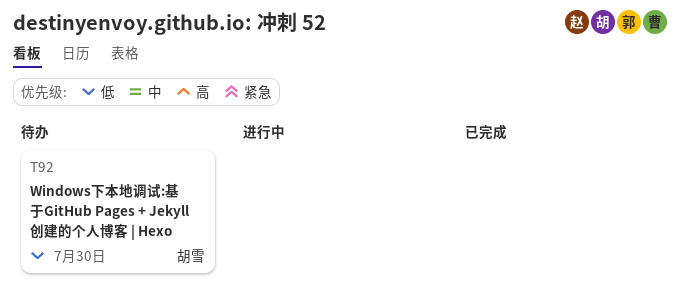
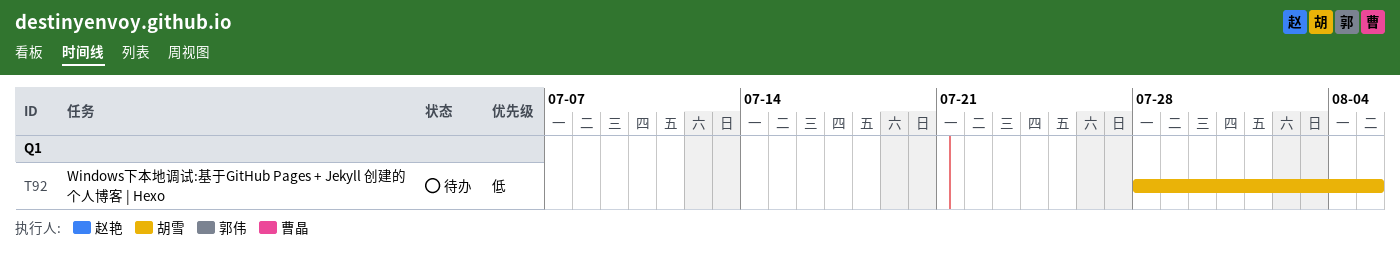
T92, due: Jul 30 -> Aug 5

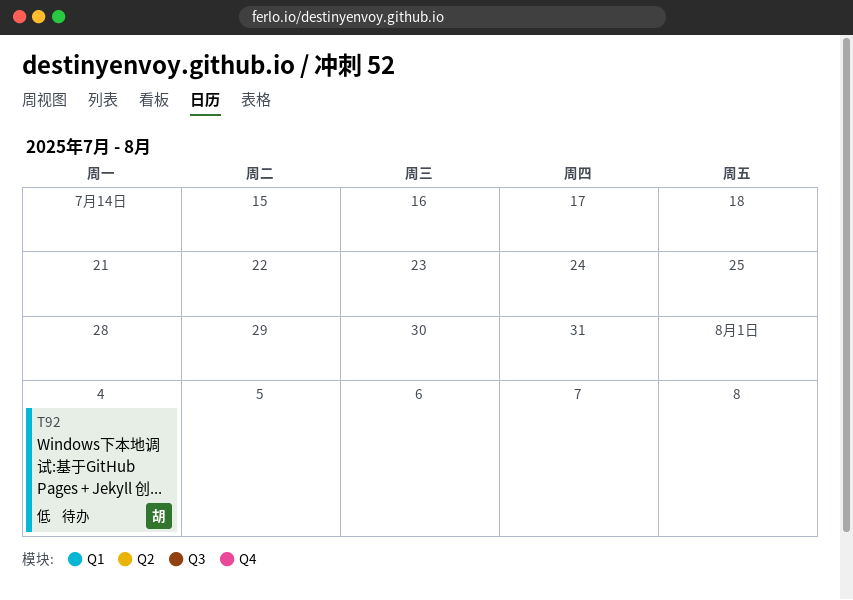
T92, due: Aug 5 -> Aug 4

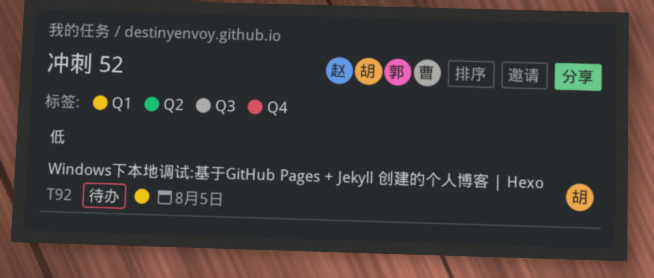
T92, due: Aug 4 -> Aug 5

